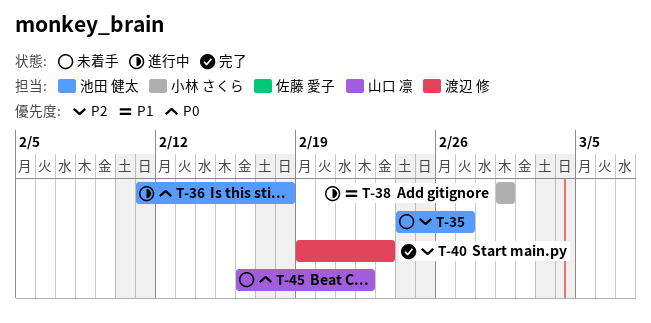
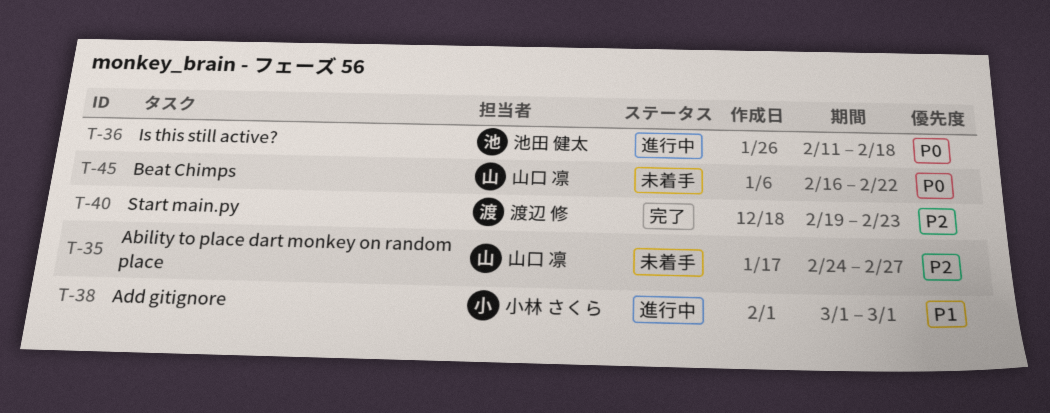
T-35, owner: 池田 健太 -> 山口 凛

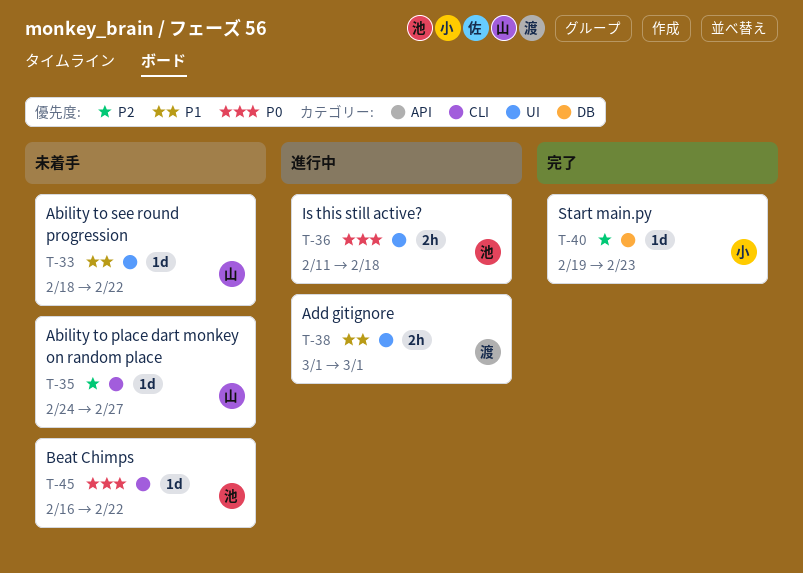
T-33: none -> present
T-38, owner: 小林 さくら -> 渡辺 修
T-40, owner: 渡辺 修 -> 小林 さくら
T-45, owner: 山口 凛 -> 池田 健太

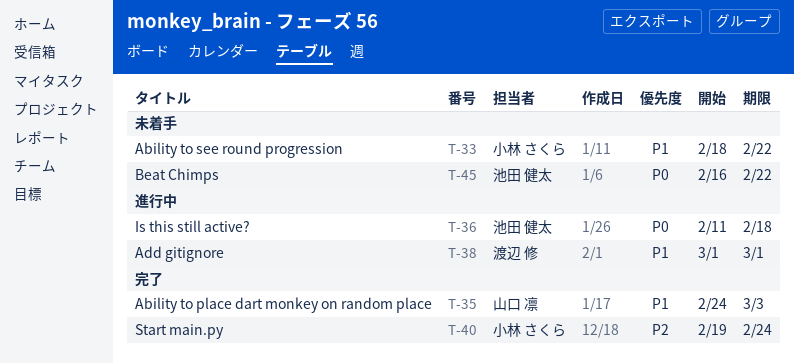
T-33, owner: 山口 凛 -> 小林 さくら
T-35, status: 未着手 -> 完了
T-35, priority: P2 -> P1
T-35, due: Feb 27 -> Mar 3
T-40, due: Feb 23 -> Feb 24

